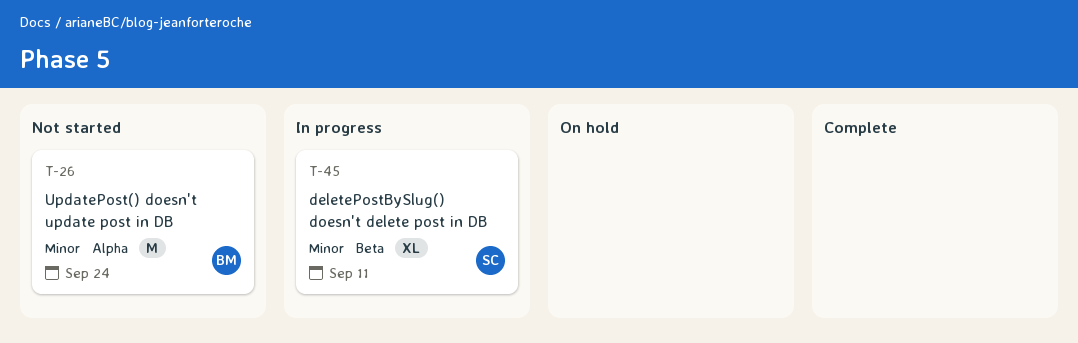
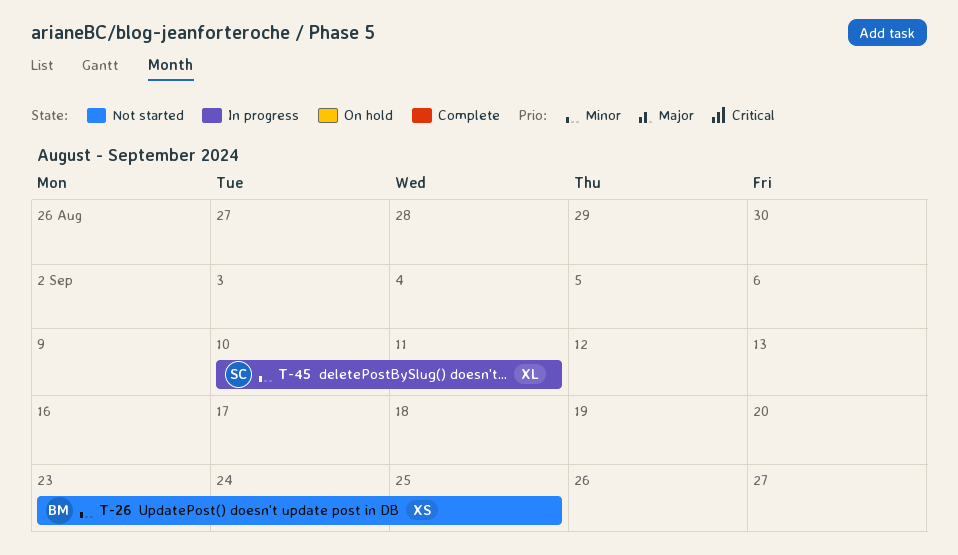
T-26, estimate: M -> XS
T-26, due: Sep 24 -> Sep 25

